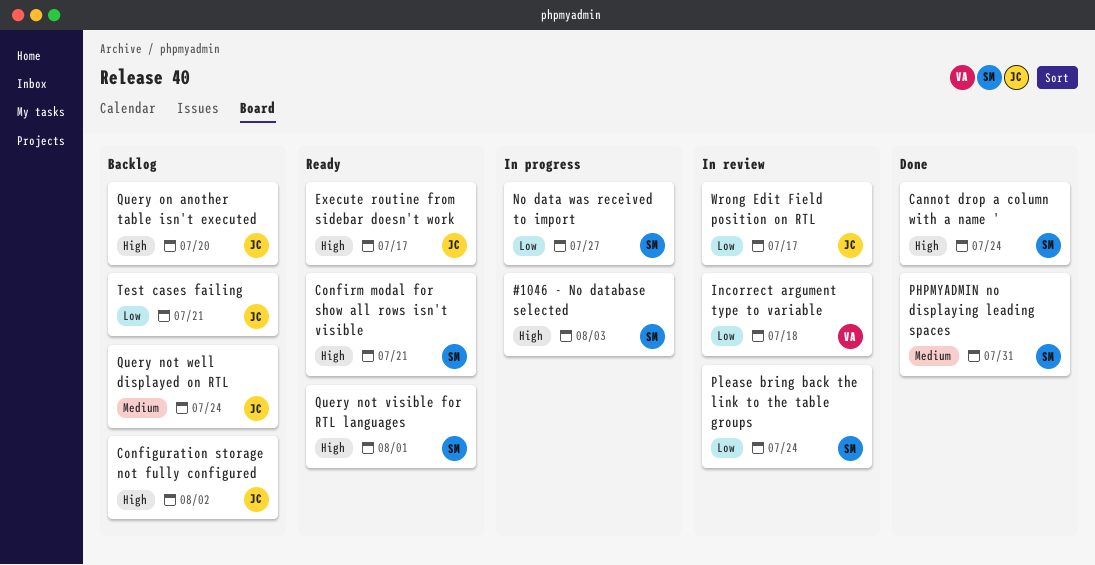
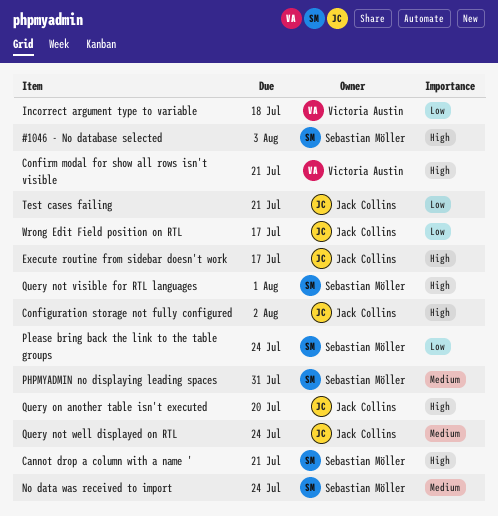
Cannot drop a column with a name ', due: Jul 24 -> Jul 21
Confirm modal for show all rows isn't visible, owner: Sebastian Möller -> Victoria Austin
No data was received to import, priority: Low -> Medium
No data was received to import, due: Jul 27 -> Jul 24

